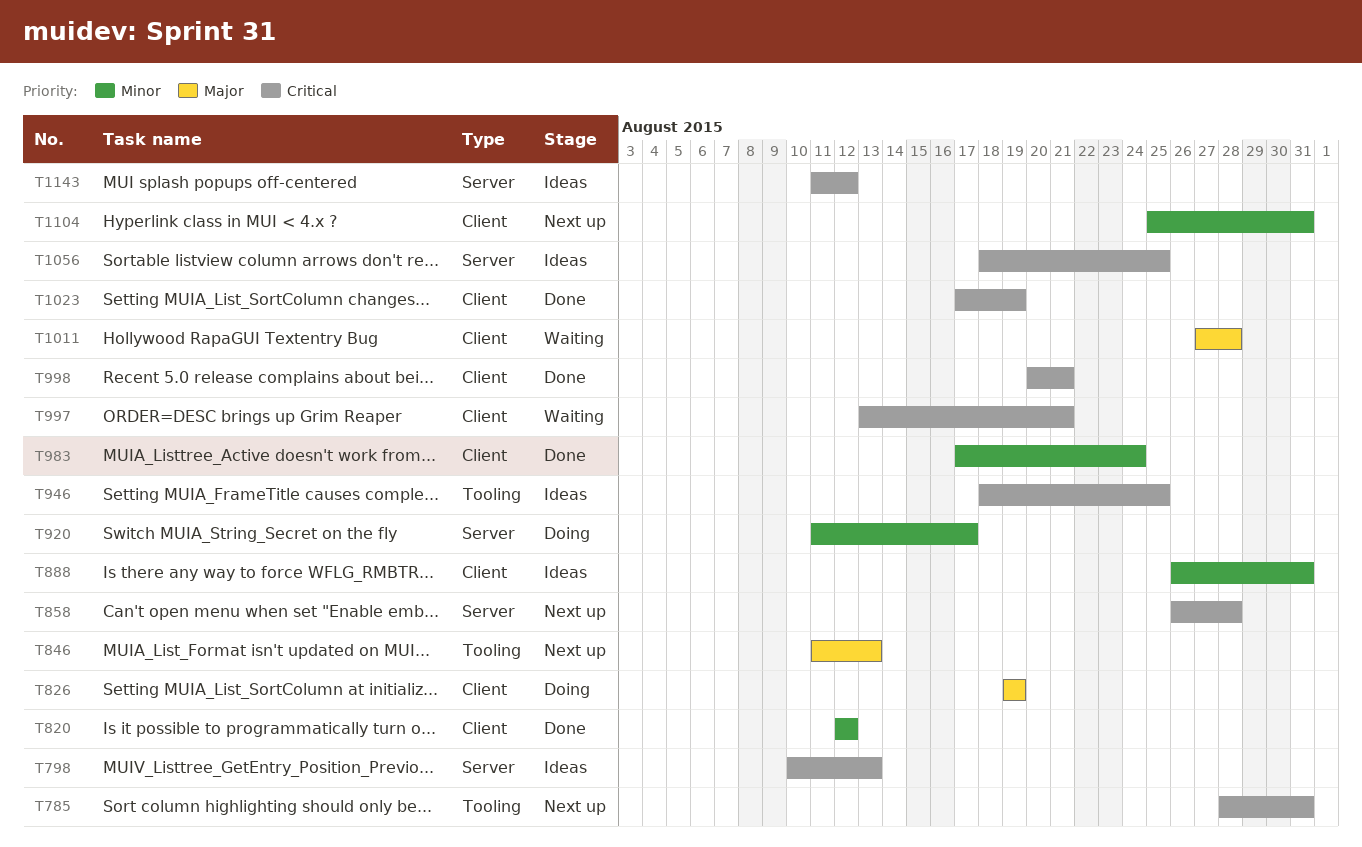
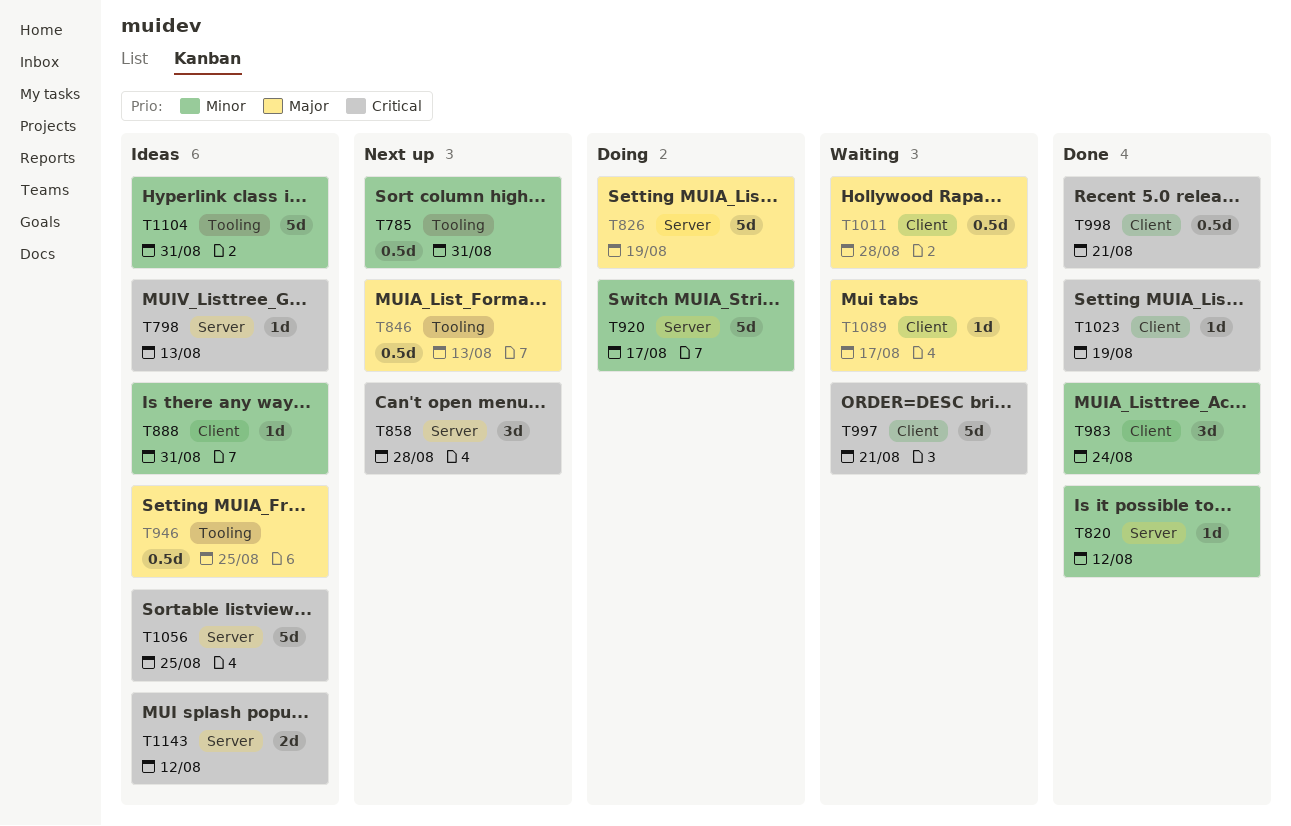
T785, priority: Critical -> Minor
T820, label: Client -> Server
T826, label: Client -> Server
T946, priority: Critical -> Major
T1089: none -> present
T1104, status: Next up -> Ideas
T1104, label: Client -> Tooling

